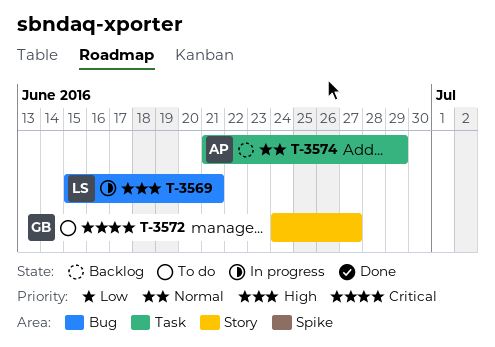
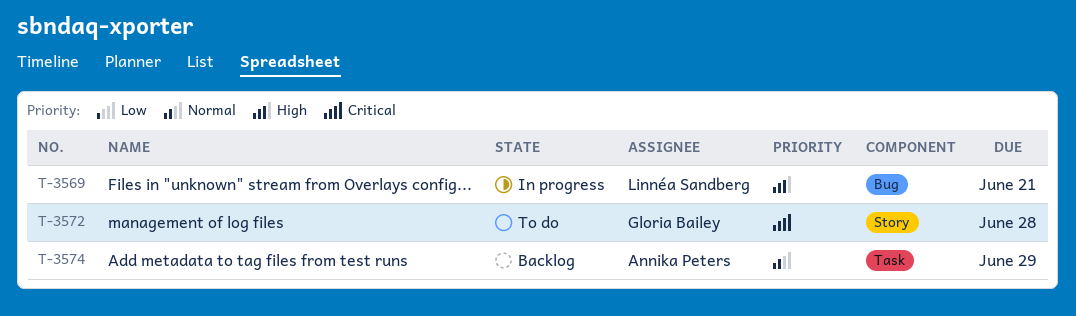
T-3572, due: Jun 27 -> Jun 28

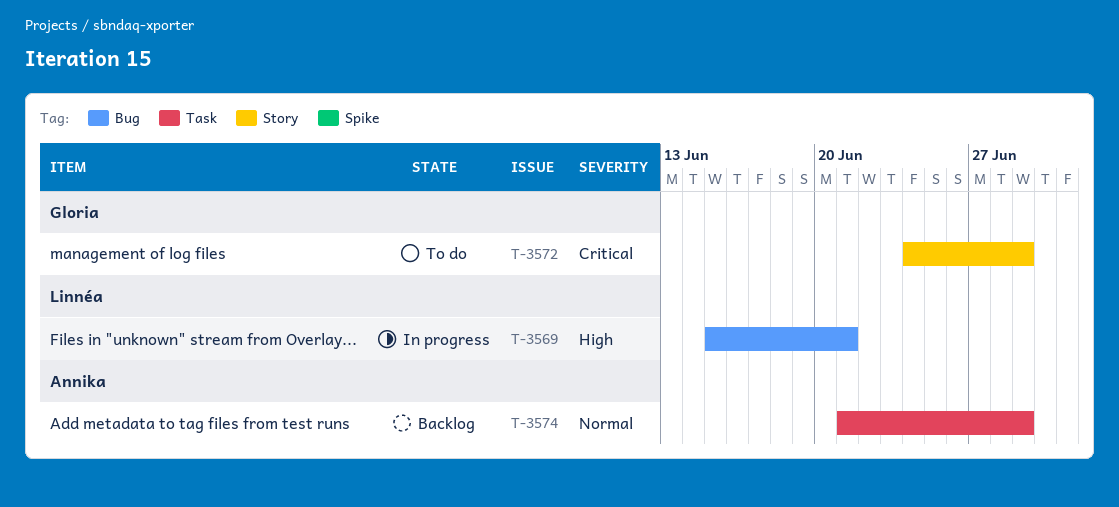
T-3572, due: Jun 28 -> Jun 29

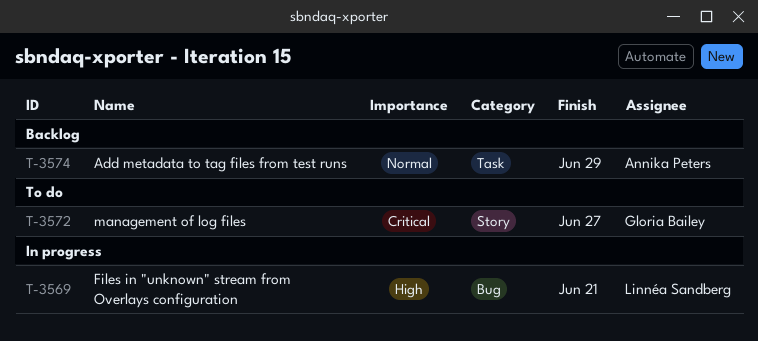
T-3572, due: Jun 29 -> Jun 27

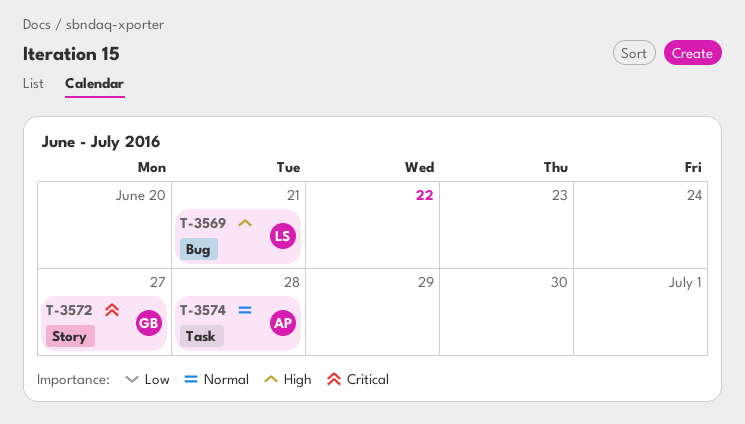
T-3574, due: Jun 29 -> Jun 28

